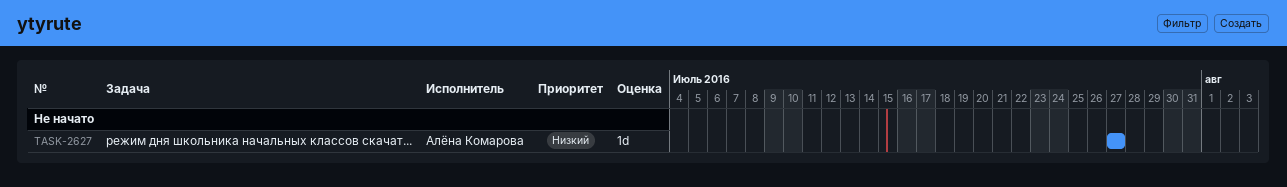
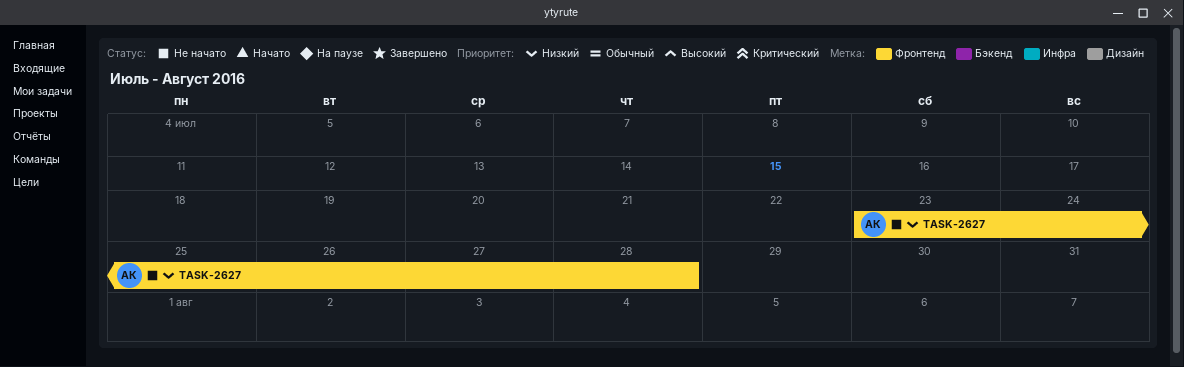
TASK-2627, start: Jul 27 -> Jul 23
TASK-2627, due: Jul 27 -> Jul 28

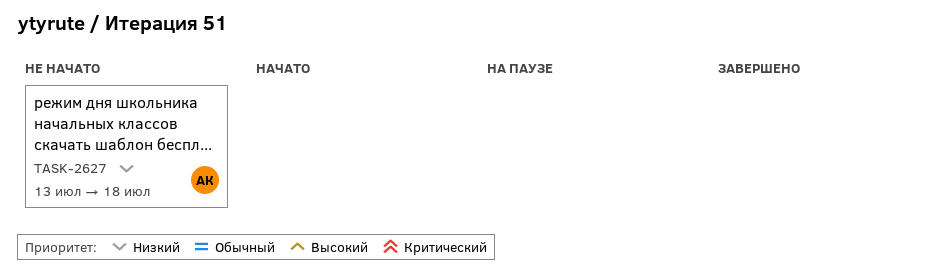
TASK-2627, start: Jul 23 -> Jul 13
TASK-2627, due: Jul 28 -> Jul 18

